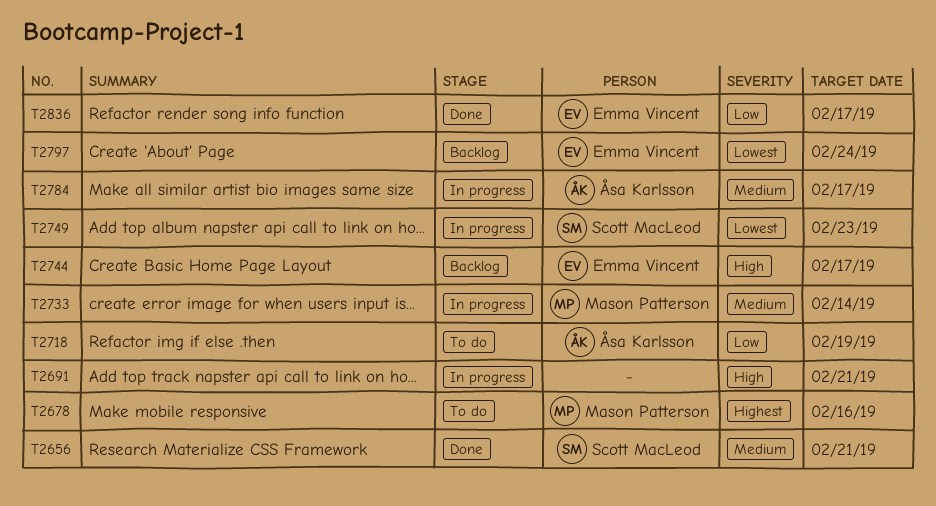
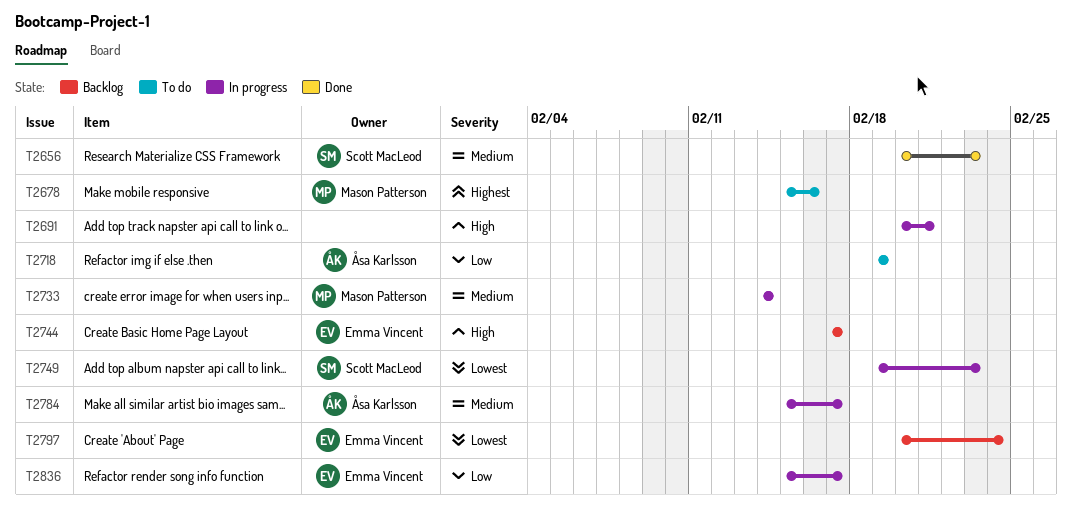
T2656, due: Feb 21 -> Feb 23
T2836, status: Done -> In progress

